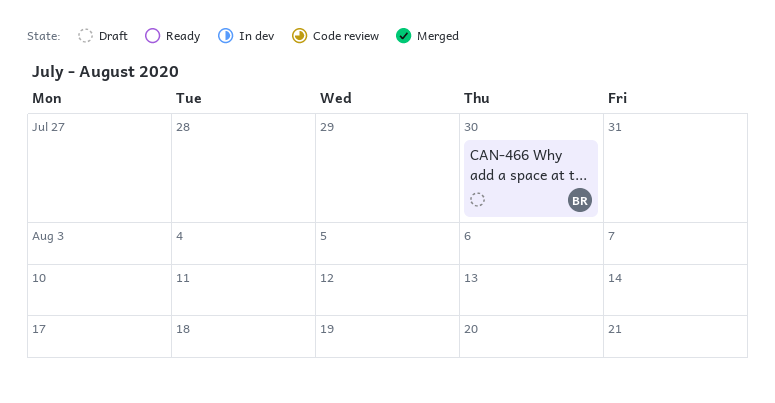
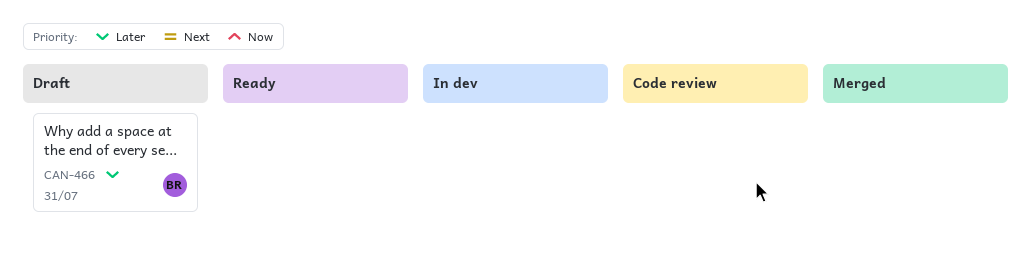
CAN-466, due: Jul 30 -> Jul 31

